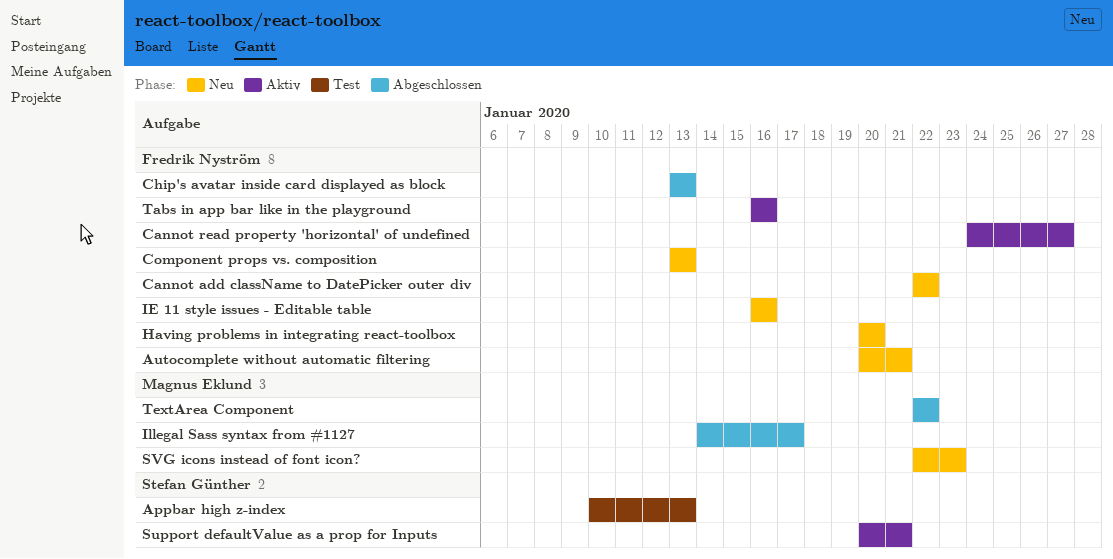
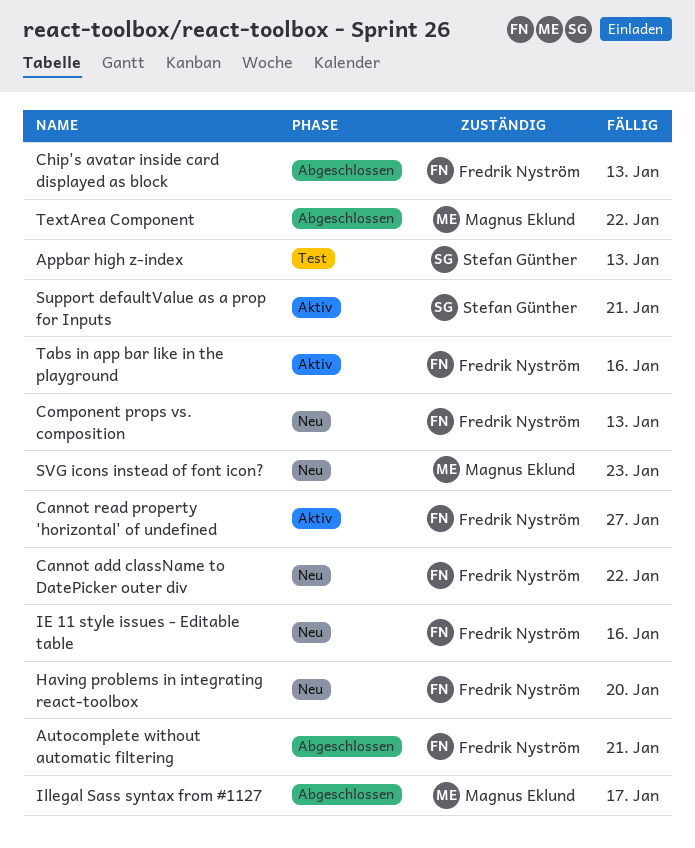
Autocomplete without automatic filtering, status: Neu -> Abgeschlossen

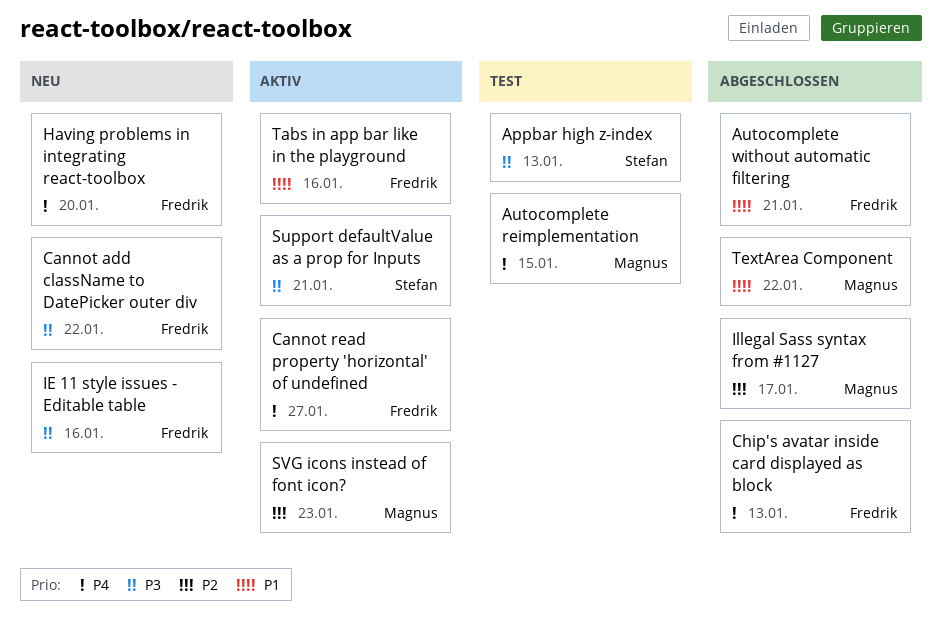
Autocomplete reimplementation: none -> present
Component props vs. composition: present -> none
SVG icons instead of font icon?, status: Neu -> Aktiv

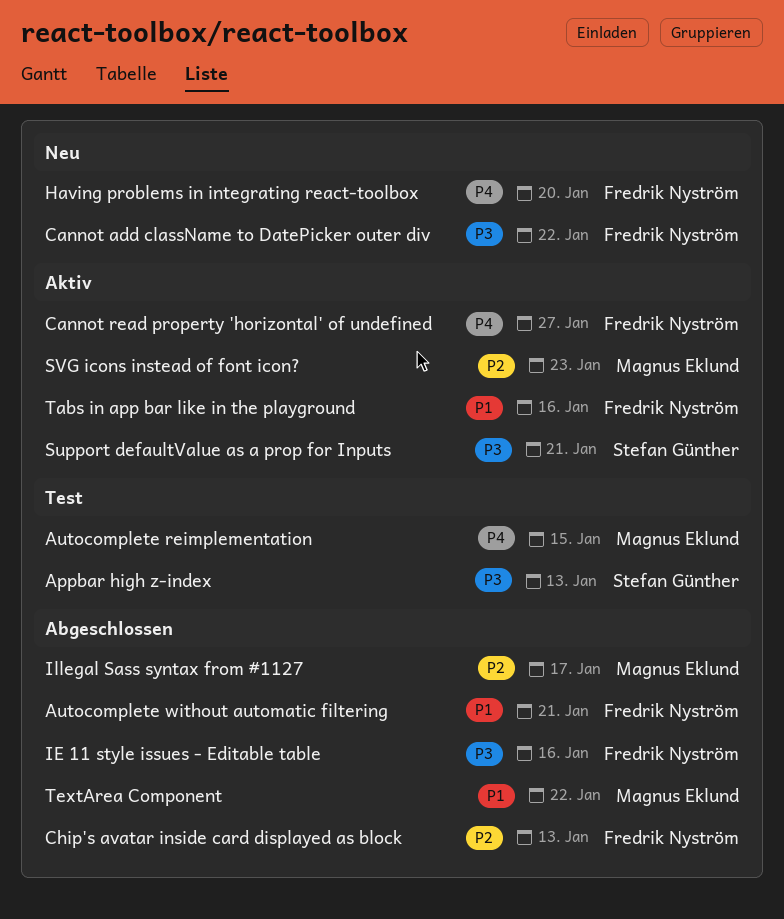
Chip's avatar inside card displayed as block, priority: P4 -> P2
IE 11 style issues - Editable table, status: Neu -> Abgeschlossen

